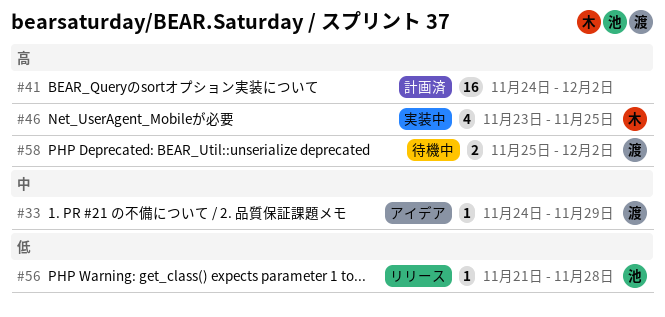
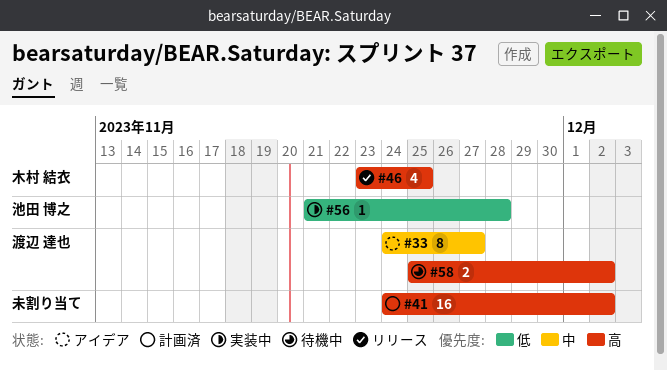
#33, estimate: 1 -> 8
#33, due: Nov 29 -> Nov 27
#46, status: 実装中 -> リリース
#56, status: リリース -> 実装中

